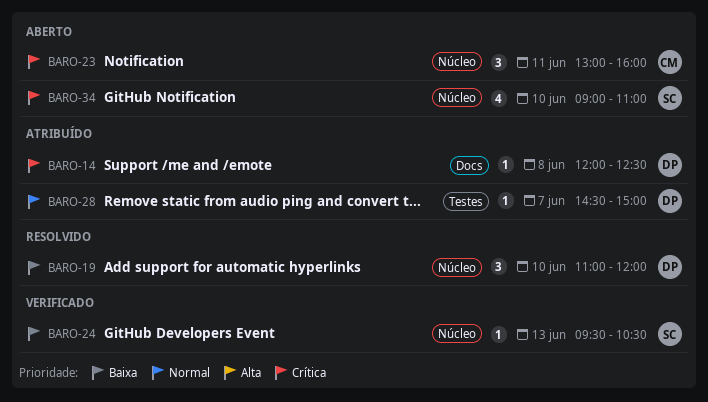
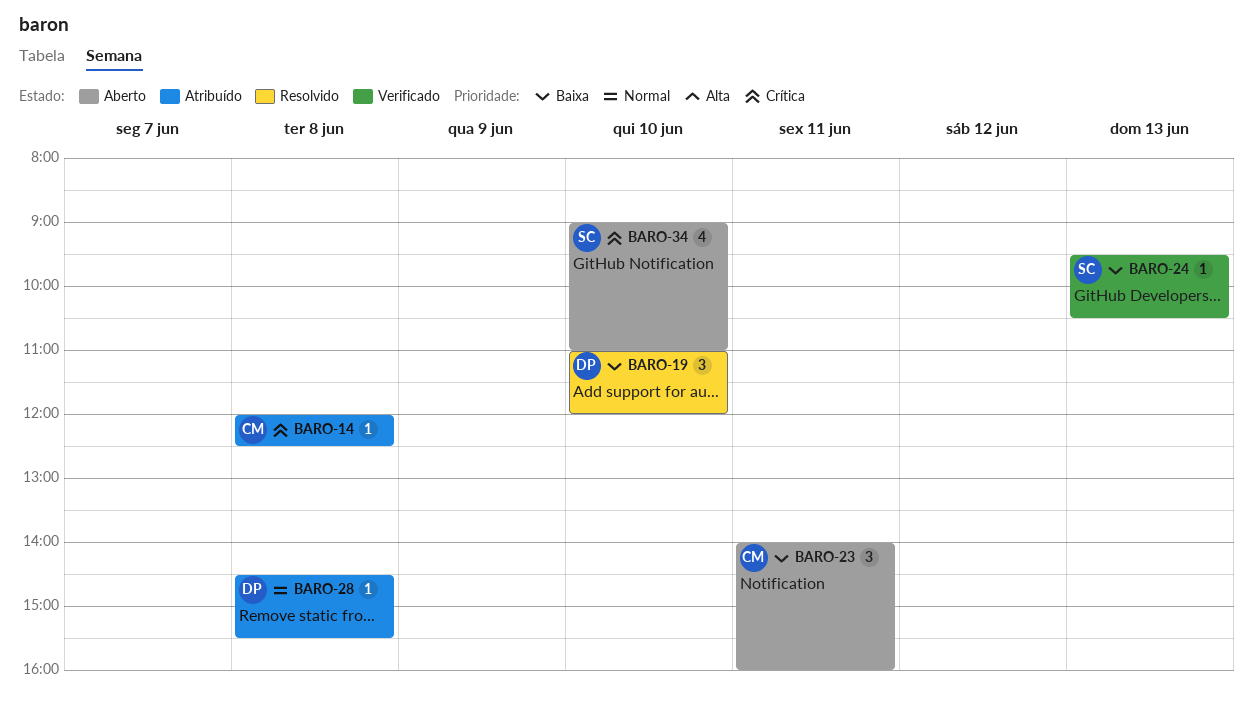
BARO-14, owner: DP -> CM
BARO-23, priority: Crítica -> Baixa
BARO-23, begins: 13:00 -> 14:00
BARO-28, day: Jun 7 -> Jun 8
BARO-28, ends: 15:00 -> 15:30

